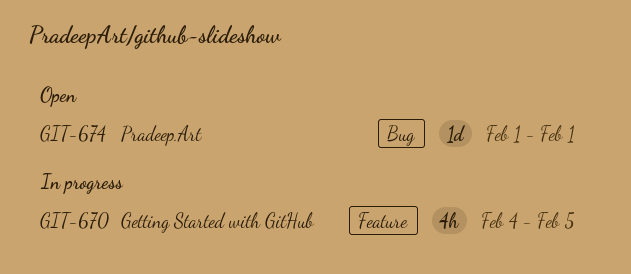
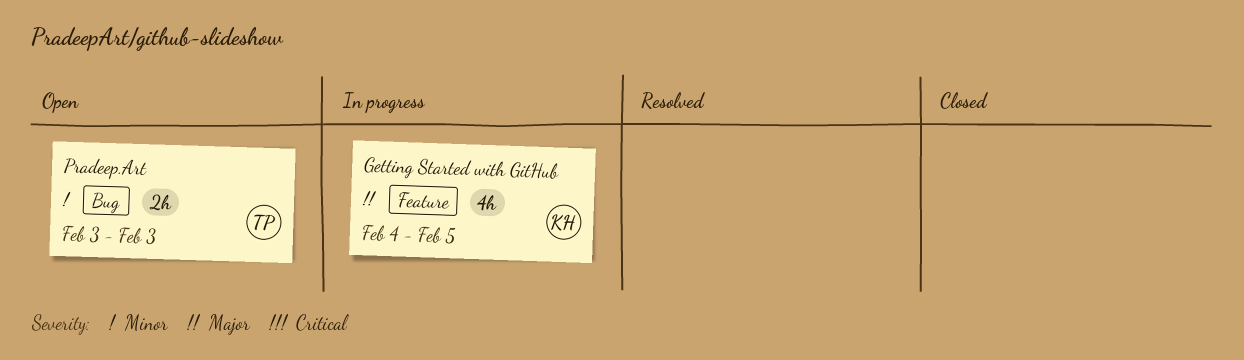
Pradeep.Art, estimate: 1d -> 2h
Pradeep.Art, start: Feb 1 -> Feb 3
Pradeep.Art, due: Feb 1 -> Feb 3

